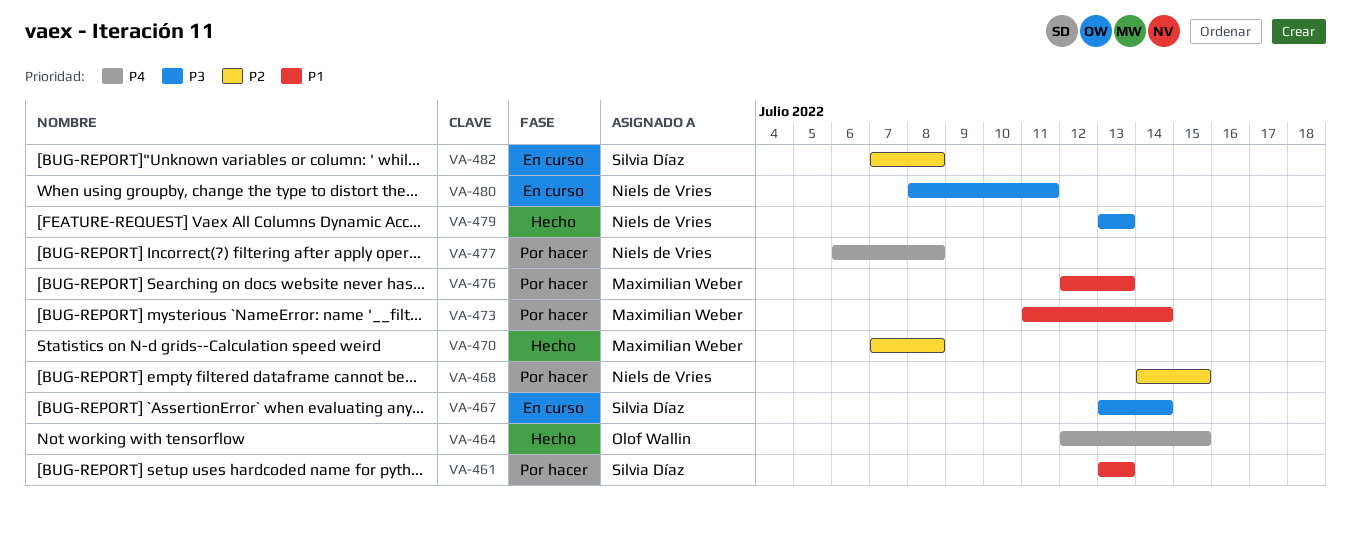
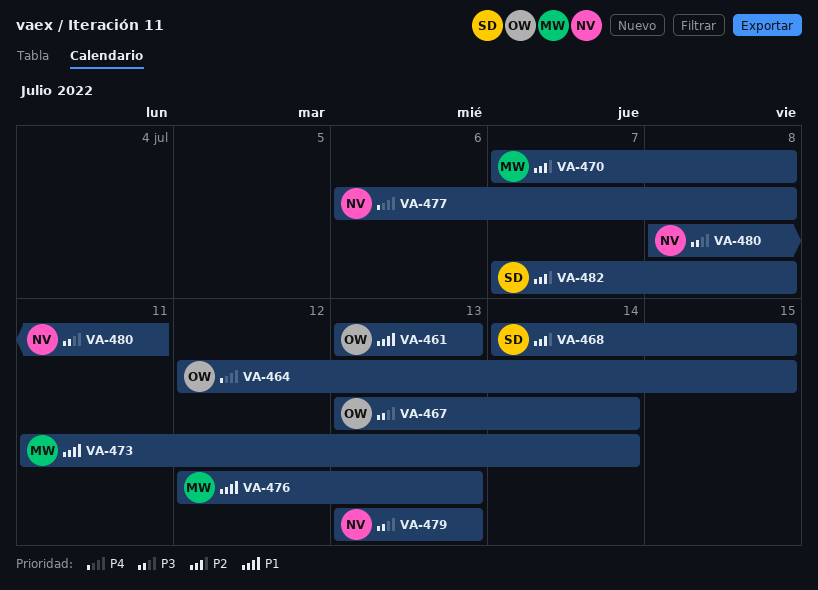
VA-461, owner: Silvia Díaz -> Olof Wallin
VA-467, owner: Silvia Díaz -> Olof Wallin
VA-468, owner: Niels de Vries -> Silvia Díaz

